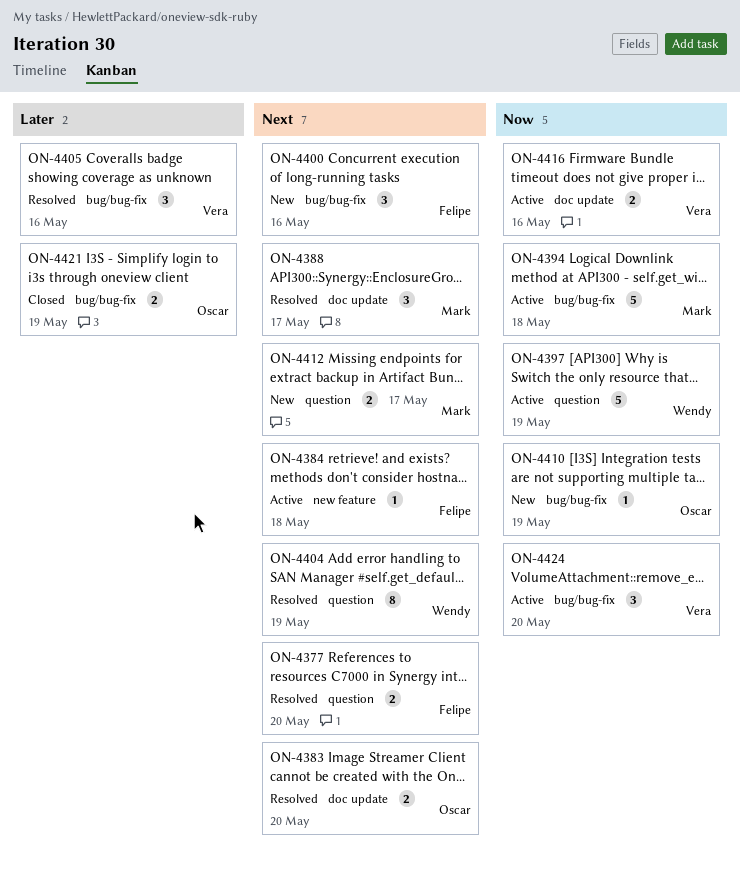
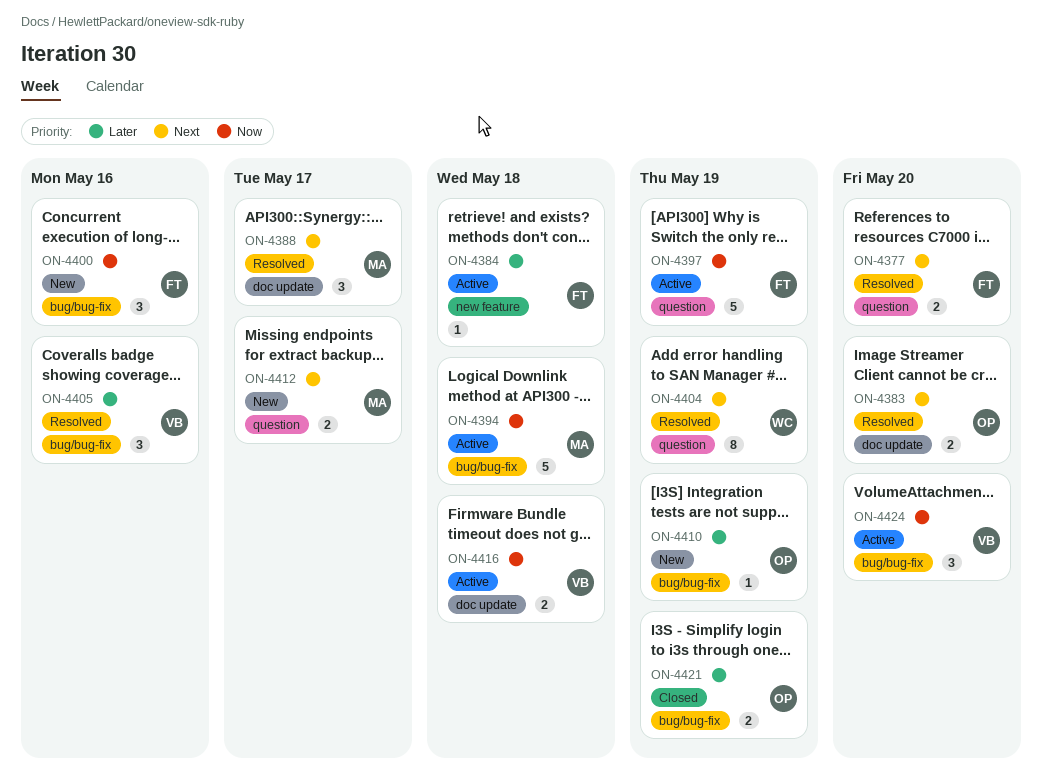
ON-4384, priority: Next -> Later
ON-4397, owner: Wendy -> Felipe
ON-4400, priority: Next -> Now
ON-4410, priority: Now -> Later
ON-4416, due: May 16 -> May 18

